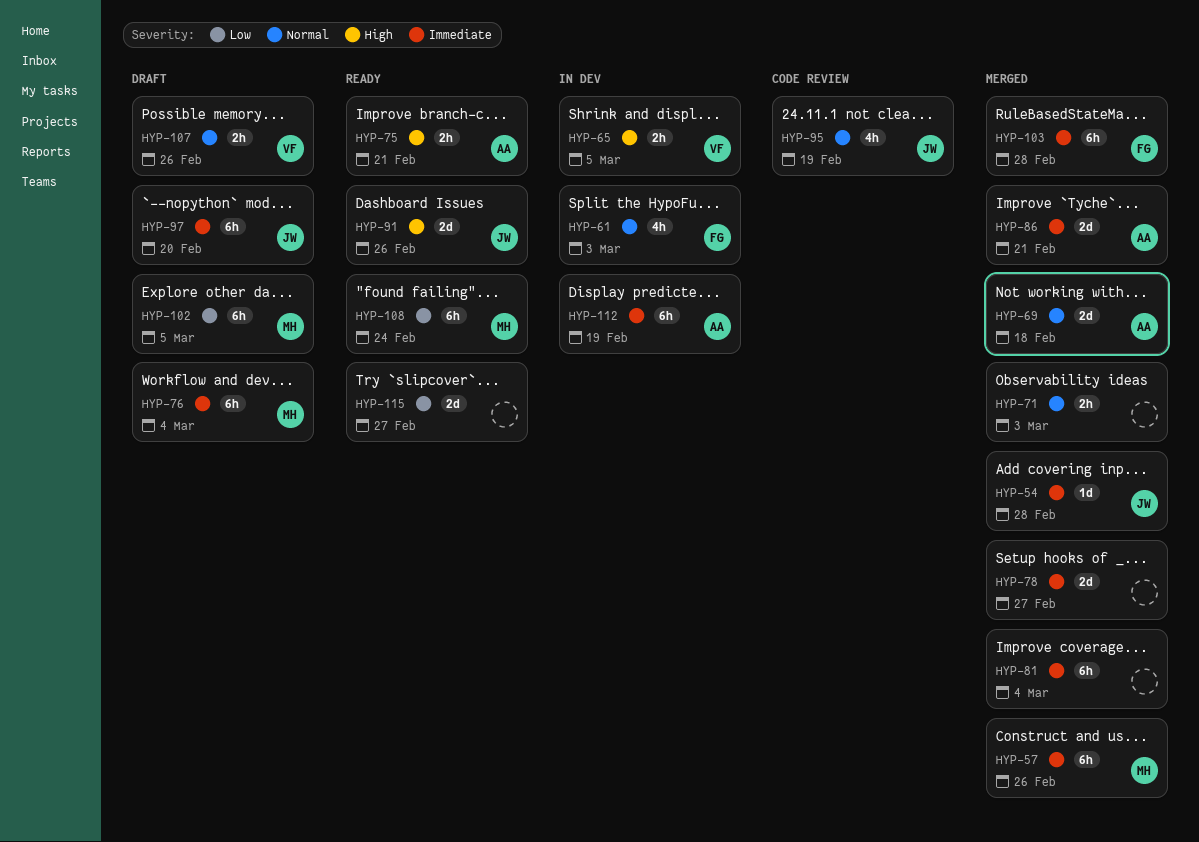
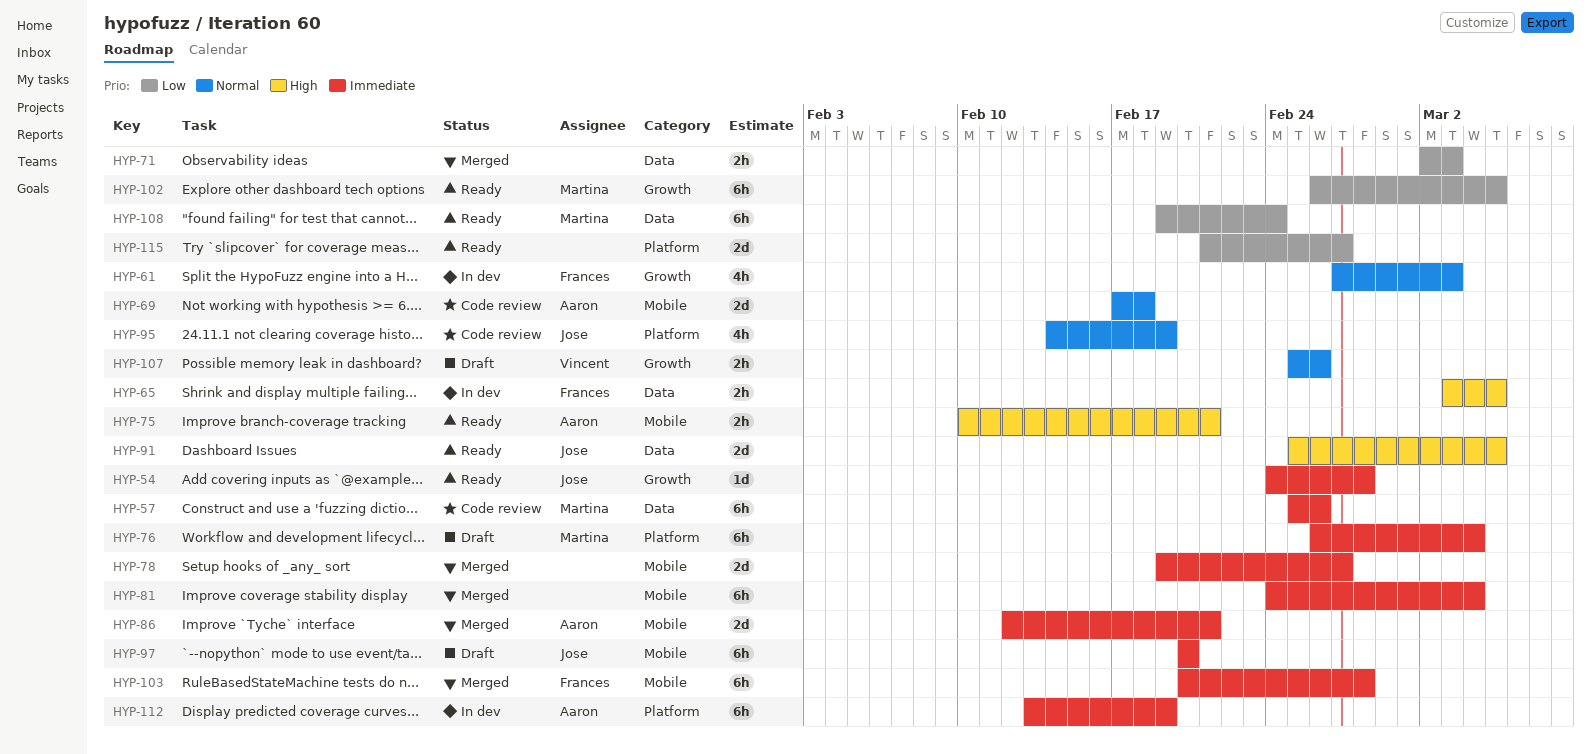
HYP-54, status: Merged -> Ready
HYP-57, status: Merged -> Code review
HYP-65, owner: Vincent -> Frances
HYP-69, status: Merged -> Code review
HYP-71, priority: Normal -> Low
HYP-91, due: Feb 26 -> Mar 5
HYP-102, status: Draft -> Ready

